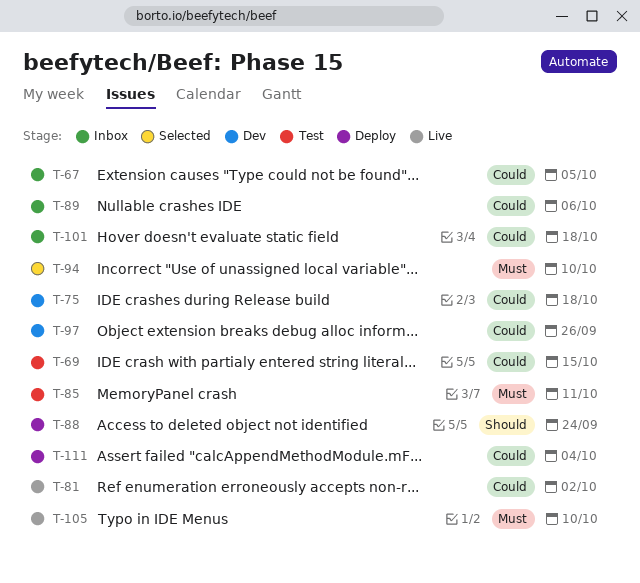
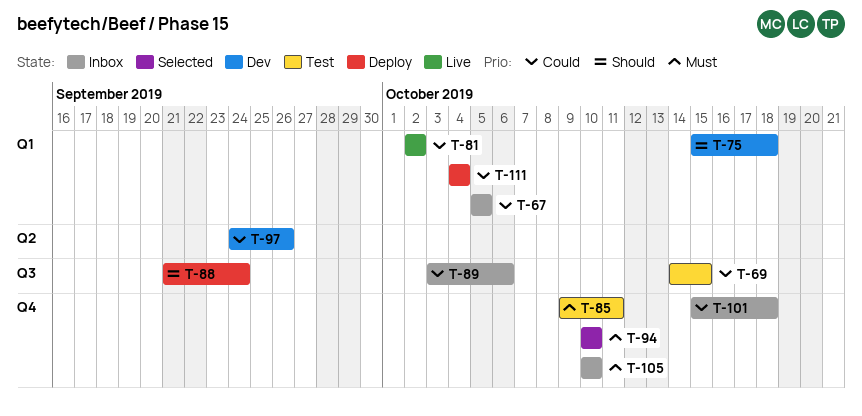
T-75, priority: Could -> Should
T-105, status: Live -> Inbox

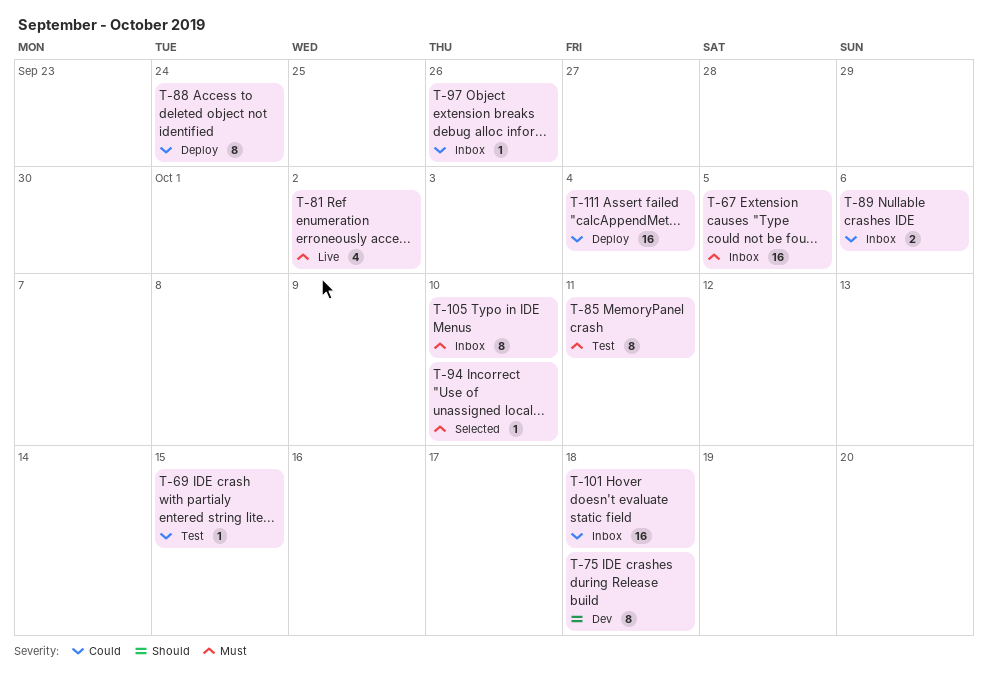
T-67, priority: Could -> Must
T-81, priority: Could -> Must
T-88, priority: Should -> Could
T-97, status: Dev -> Inbox

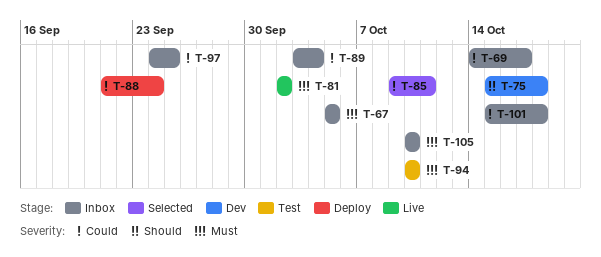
T-69, status: Test -> Inbox
T-69, due: Oct 15 -> Oct 17
T-85, status: Test -> Selected
T-85, priority: Must -> Could
T-89, due: Oct 6 -> Oct 4
T-94, status: Selected -> Test
T-97, due: Sep 26 -> Sep 25
T-111: present -> none

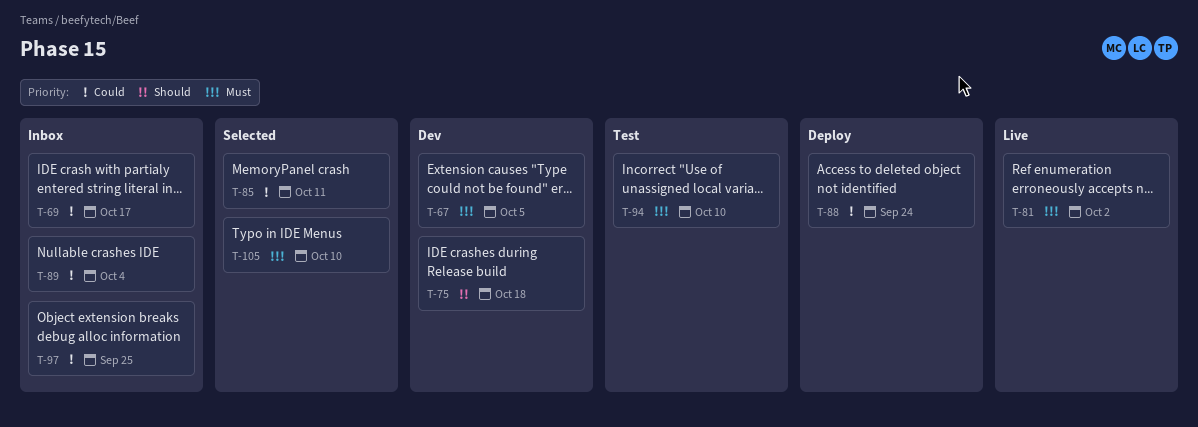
T-67, status: Inbox -> Dev
T-101: present -> none
T-105, status: Inbox -> Selected

